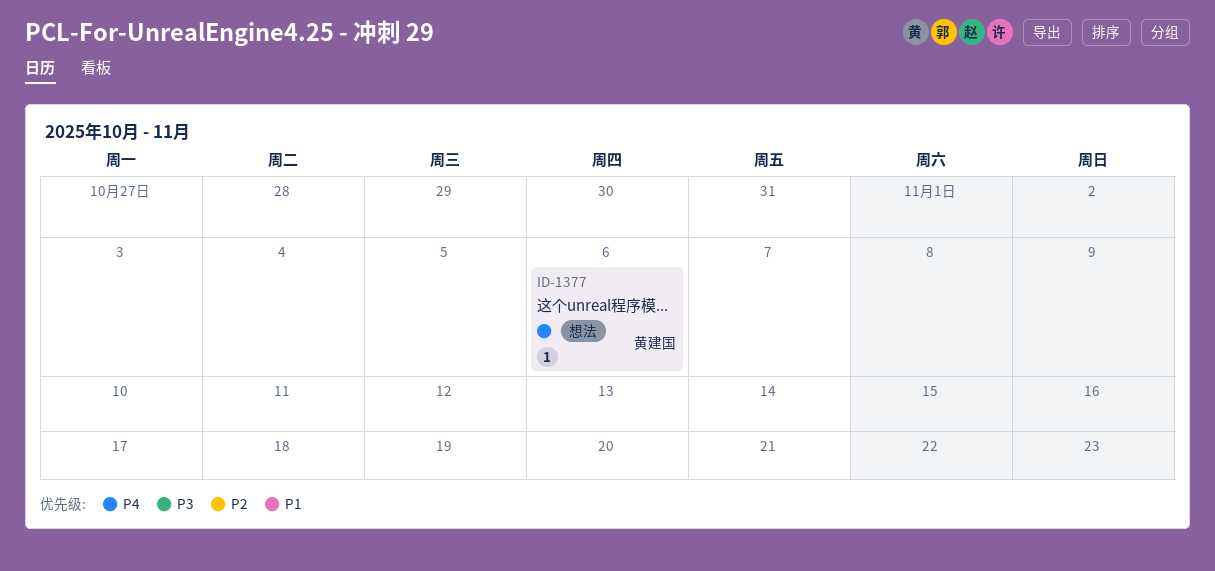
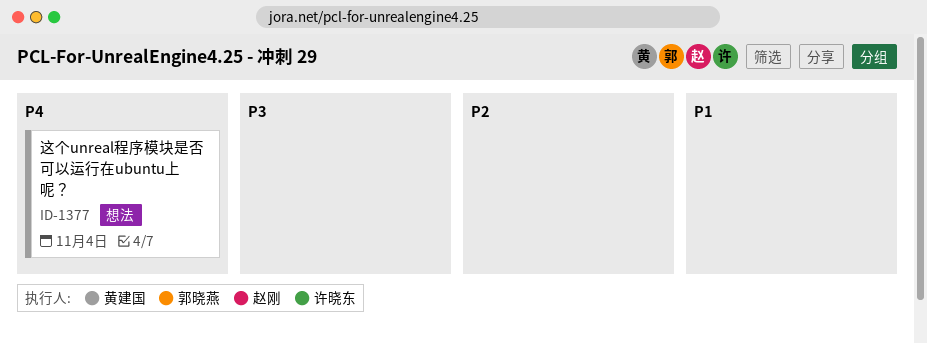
ID-1377, due: Nov 6 -> Nov 4

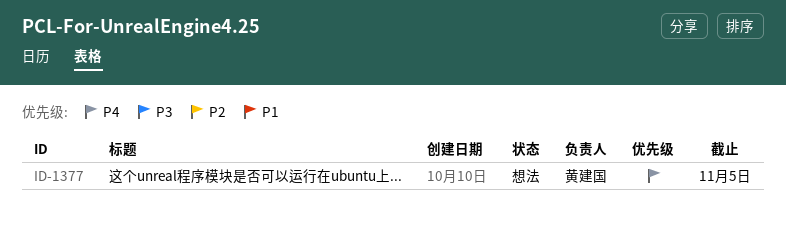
ID-1377, due: Nov 4 -> Nov 5

